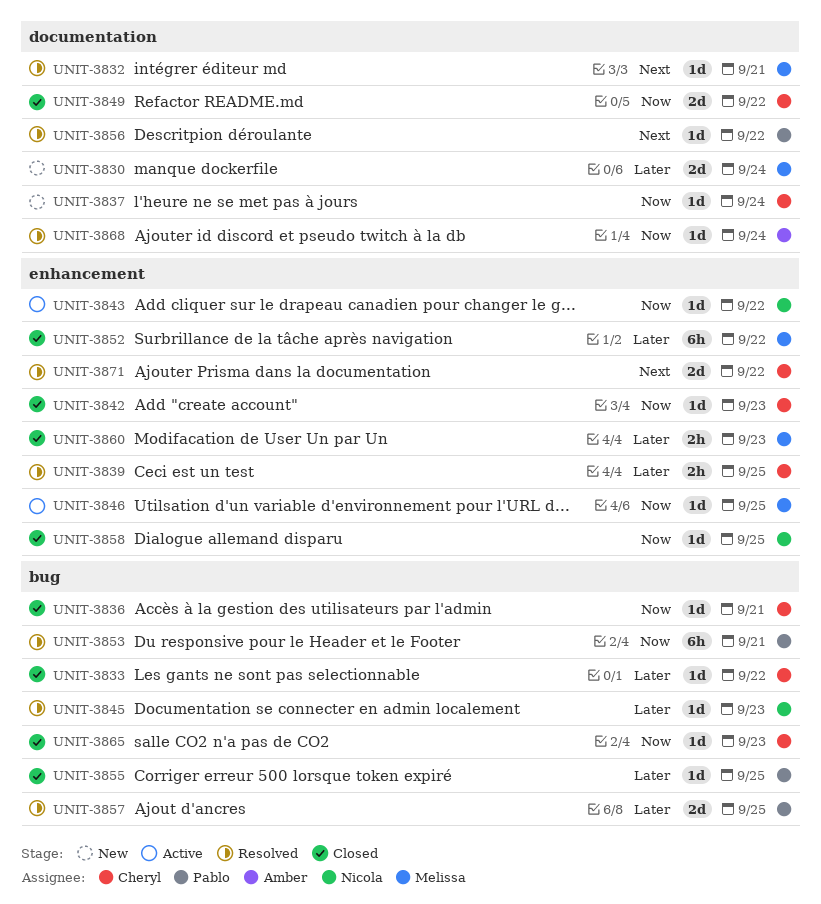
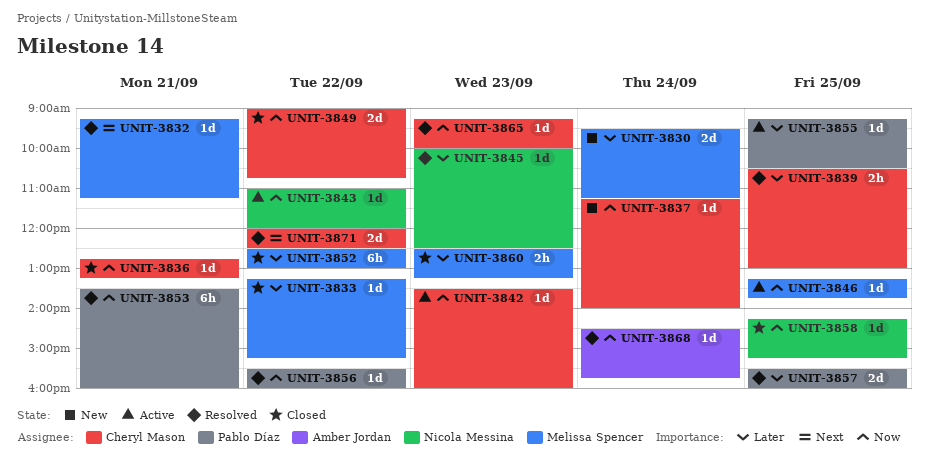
UNIT-3833, owner: Cheryl Mason -> Melissa Spencer
UNIT-3842, status: Closed -> Active
UNIT-3855, status: Closed -> Active
UNIT-3856, priority: Next -> Now
UNIT-3865, status: Closed -> Resolved

